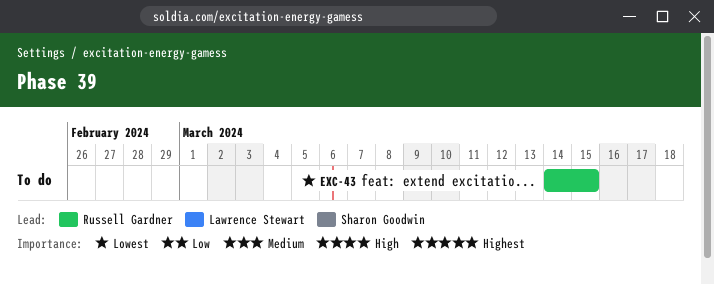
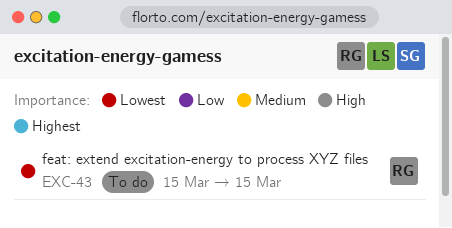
EXC-43, start: Mar 14 -> Mar 15

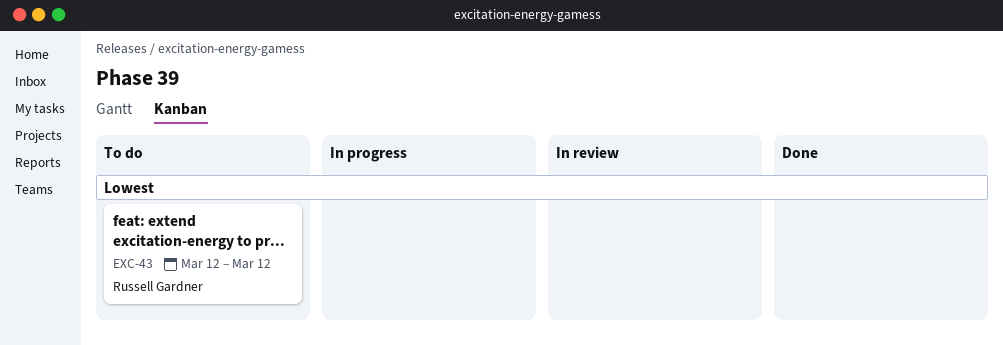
EXC-43, start: Mar 15 -> Mar 12
EXC-43, due: Mar 15 -> Mar 12

